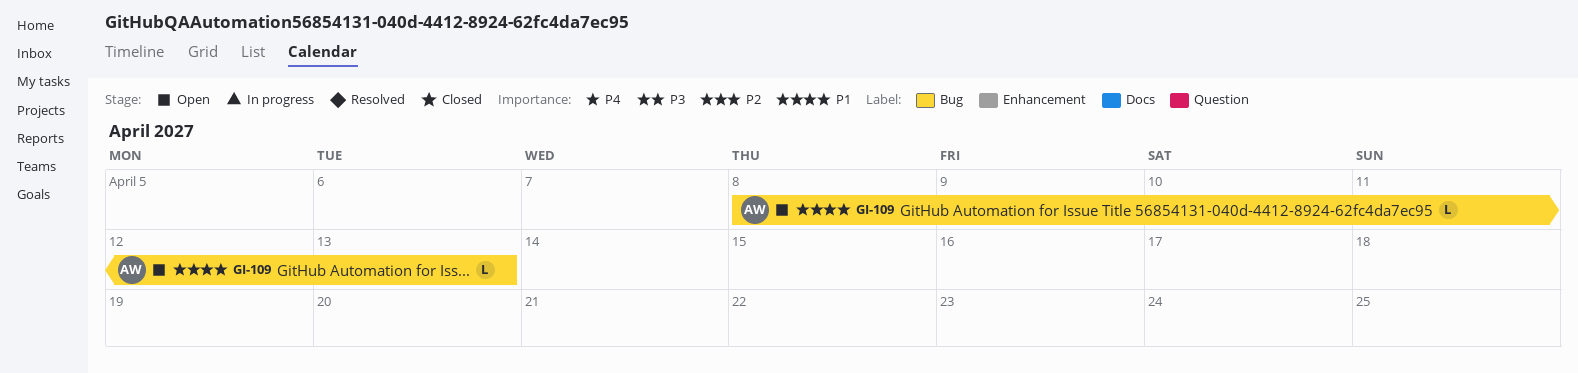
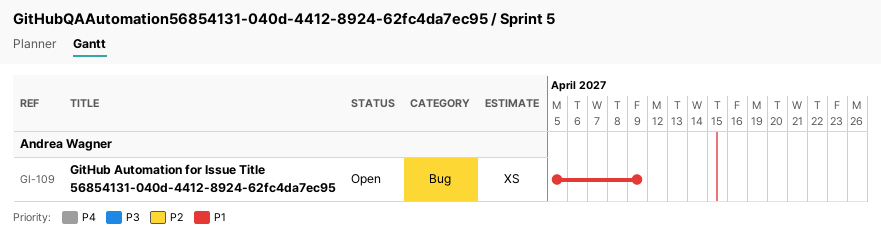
GI-109, estimate: L -> XS
GI-109, start: Apr 8 -> Apr 5
GI-109, due: Apr 13 -> Apr 9

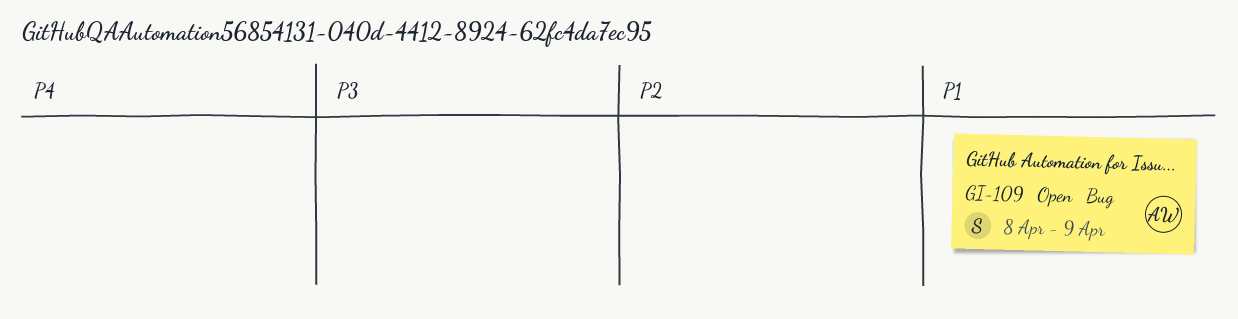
GI-109, estimate: XS -> S
GI-109, start: Apr 5 -> Apr 8

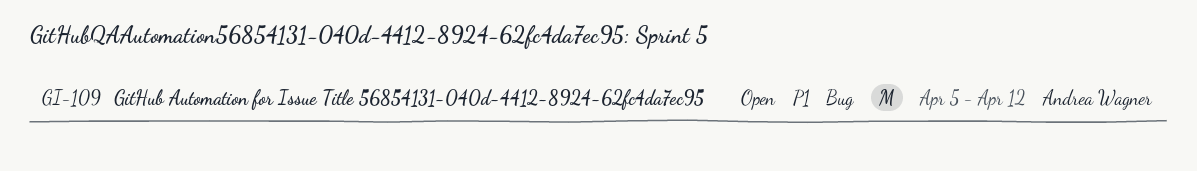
GI-109, estimate: S -> M
GI-109, start: Apr 8 -> Apr 5
GI-109, due: Apr 9 -> Apr 12

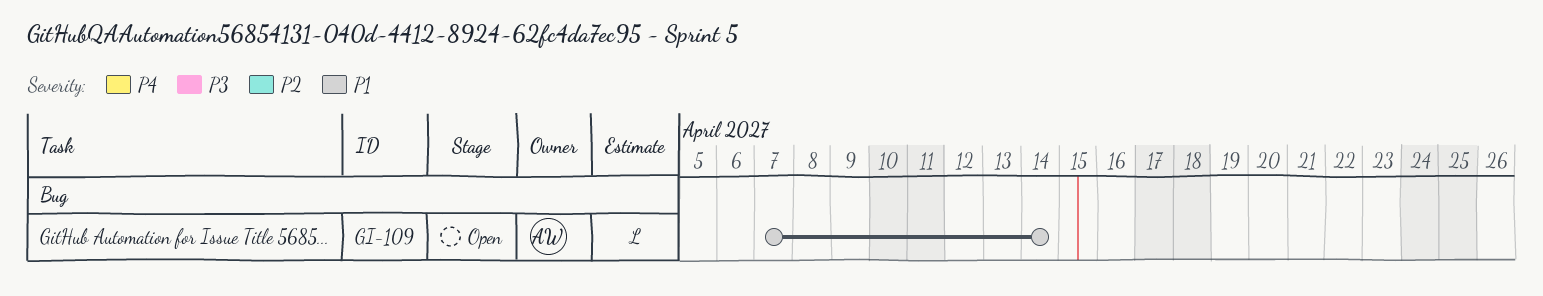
GI-109, estimate: M -> L
GI-109, start: Apr 5 -> Apr 7
GI-109, due: Apr 12 -> Apr 14

